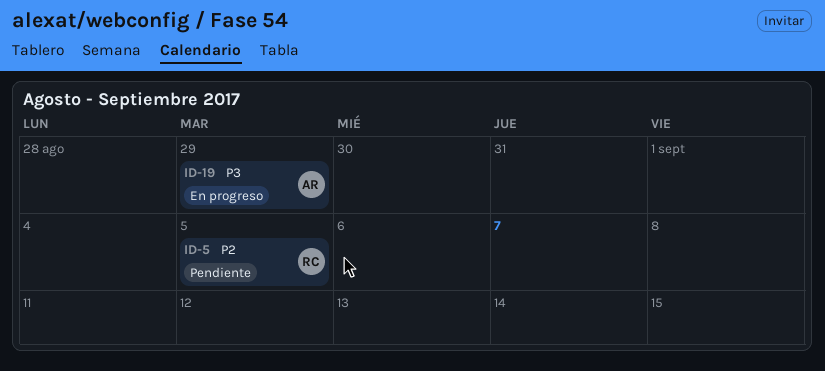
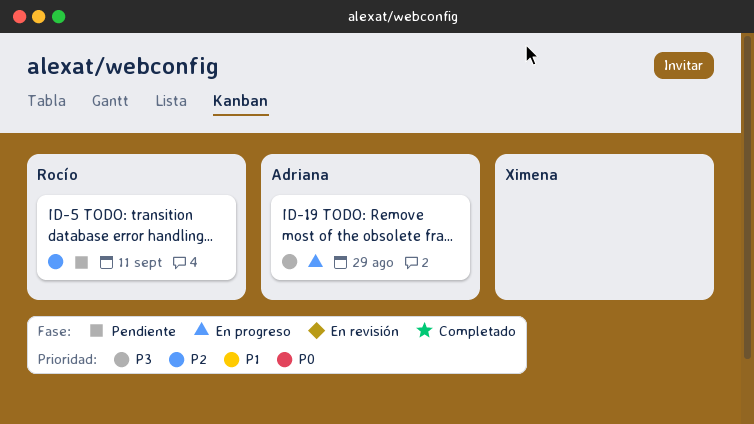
ID-5, due: Sep 5 -> Sep 11

